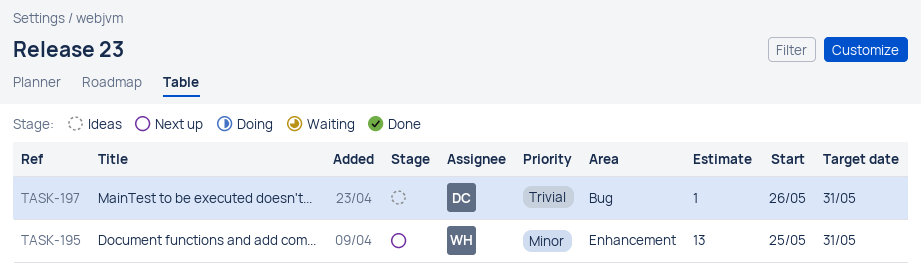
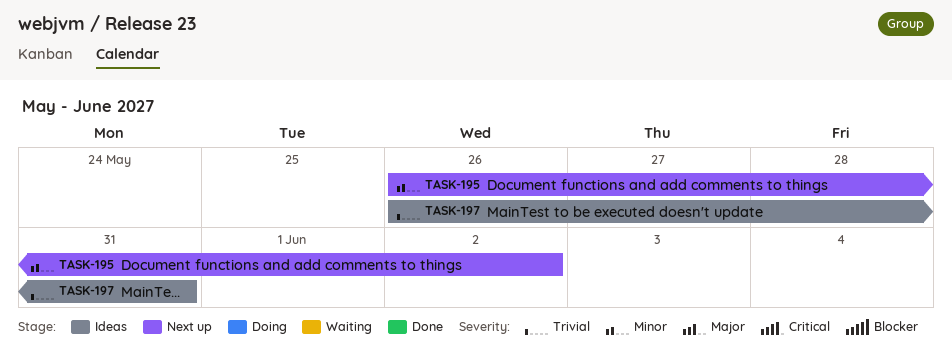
TASK-195, start: May 25 -> May 26
TASK-195, due: May 31 -> Jun 2

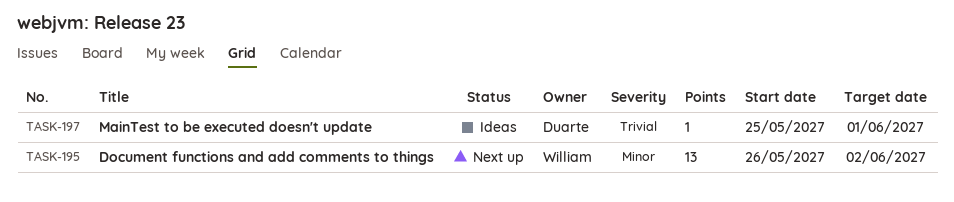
TASK-197, start: May 26 -> May 25
TASK-197, due: May 31 -> Jun 1

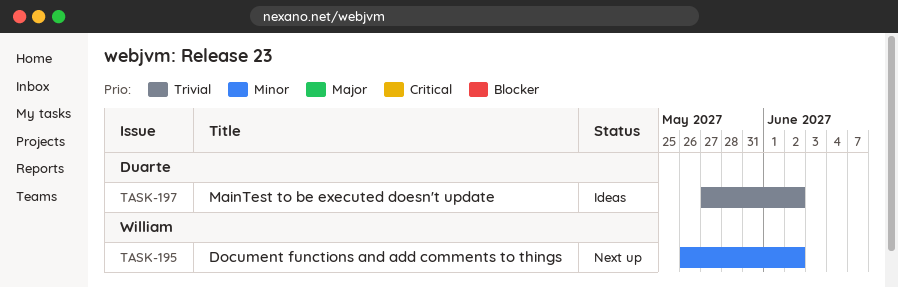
TASK-197, start: May 25 -> May 27
TASK-197, due: Jun 1 -> Jun 2

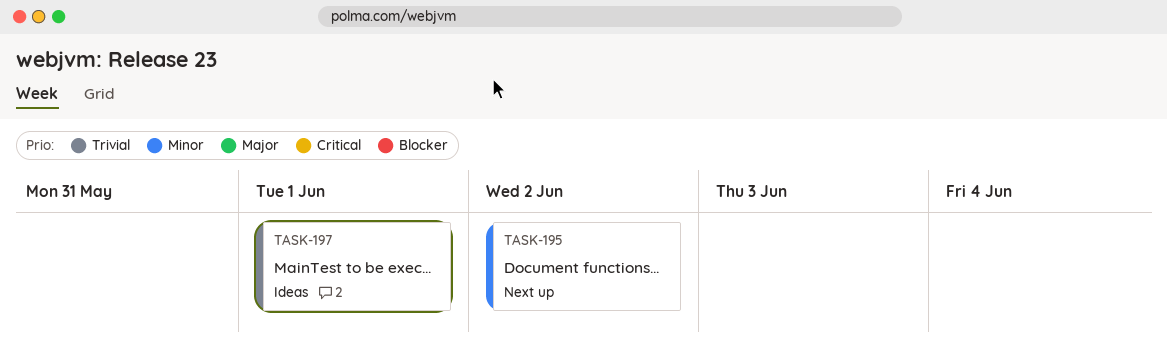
TASK-197, due: Jun 2 -> Jun 1

